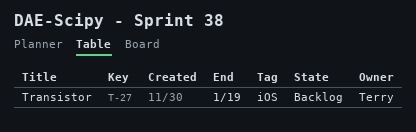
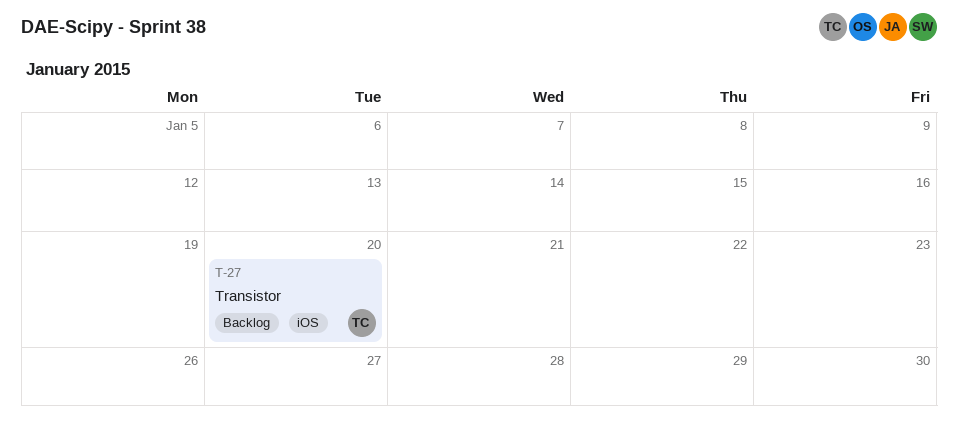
T-27, due: Jan 19 -> Jan 20

